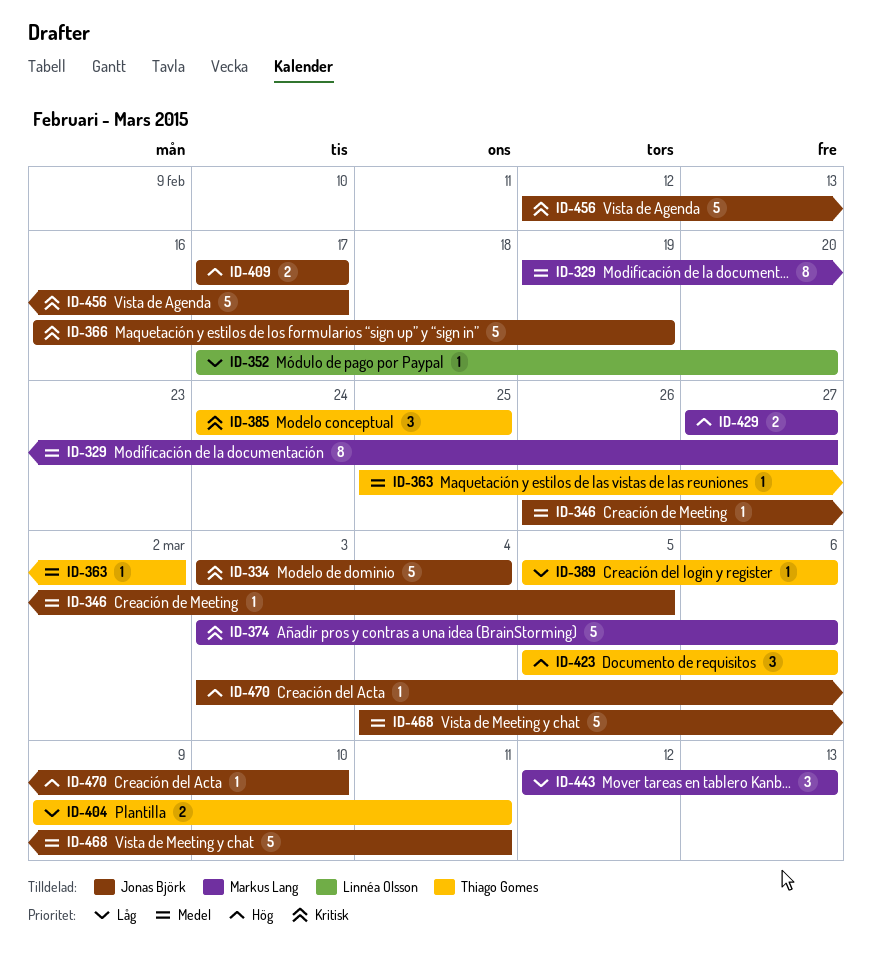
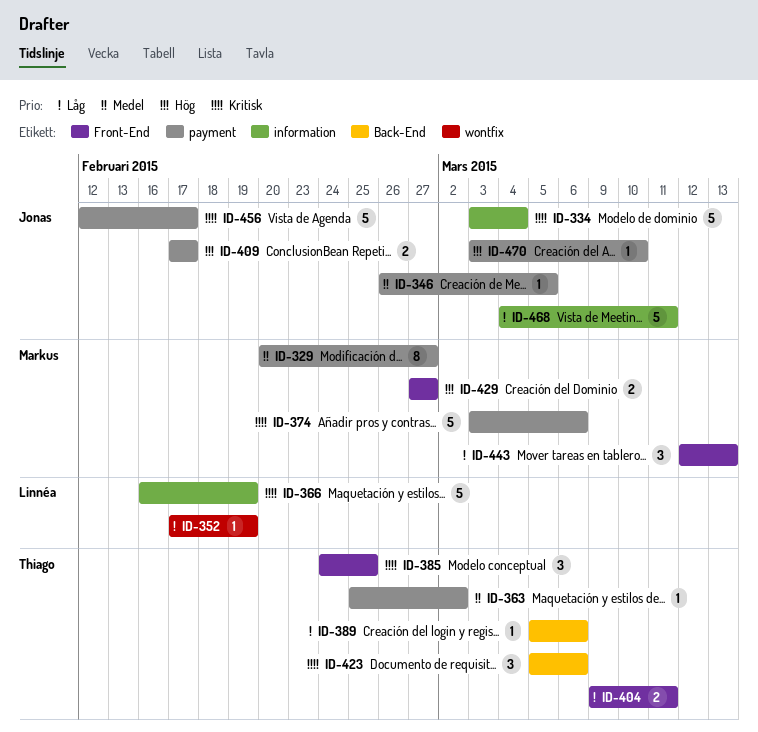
ID-329, start: Feb 19 -> Feb 20
ID-352, due: Feb 20 -> Feb 19
ID-366, owner: Jonas Björk -> Linnéa Olsson
ID-423, priority: Hög -> Kritisk
ID-468, priority: Medel -> Låg

